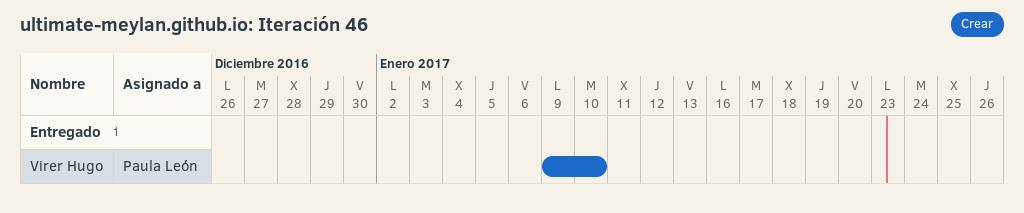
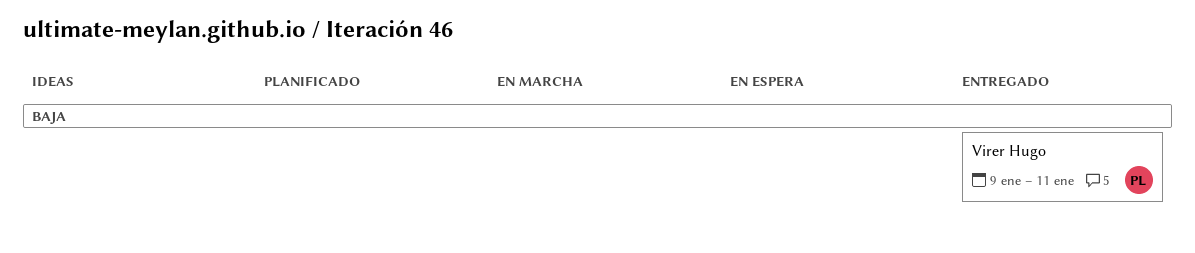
Virer Hugo, due: Jan 10 -> Jan 11

